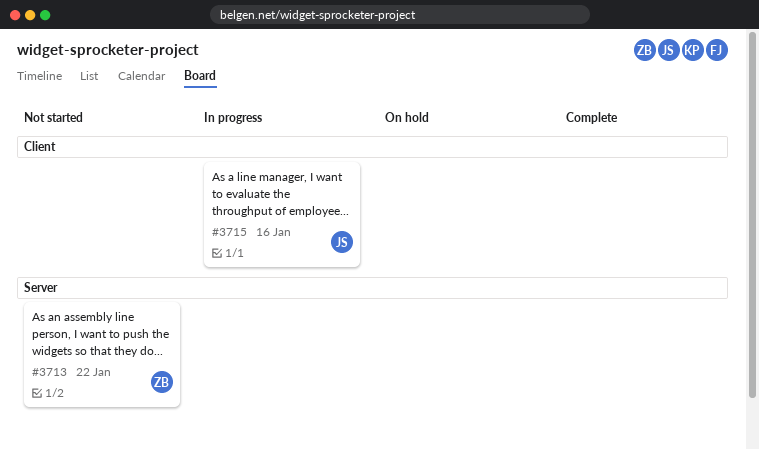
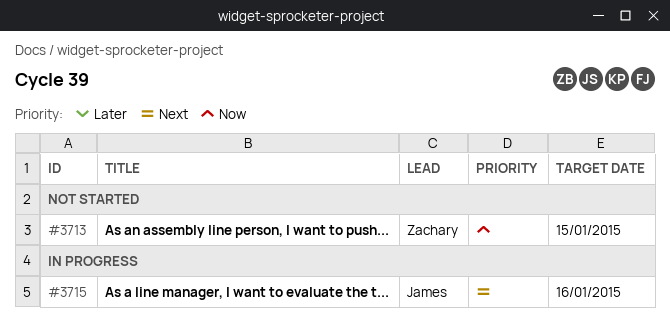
#3713, due: Jan 22 -> Jan 15

